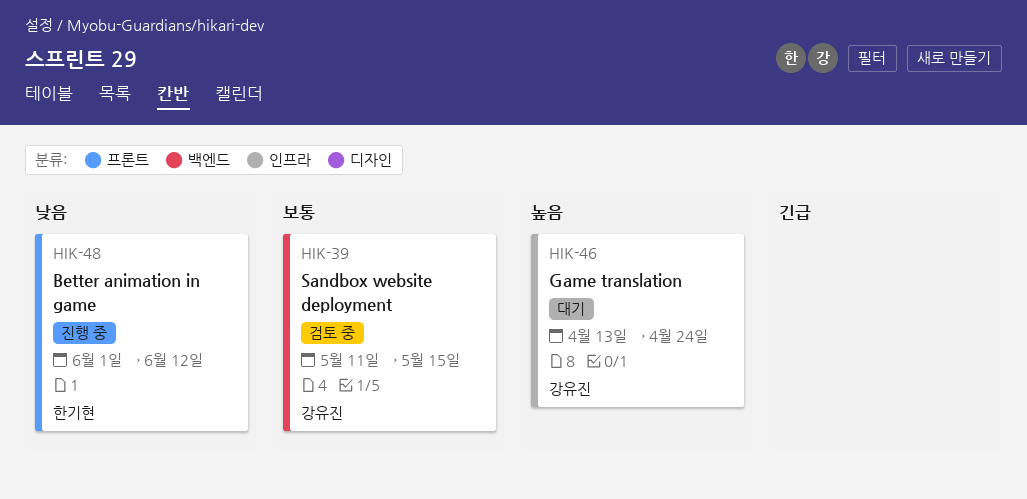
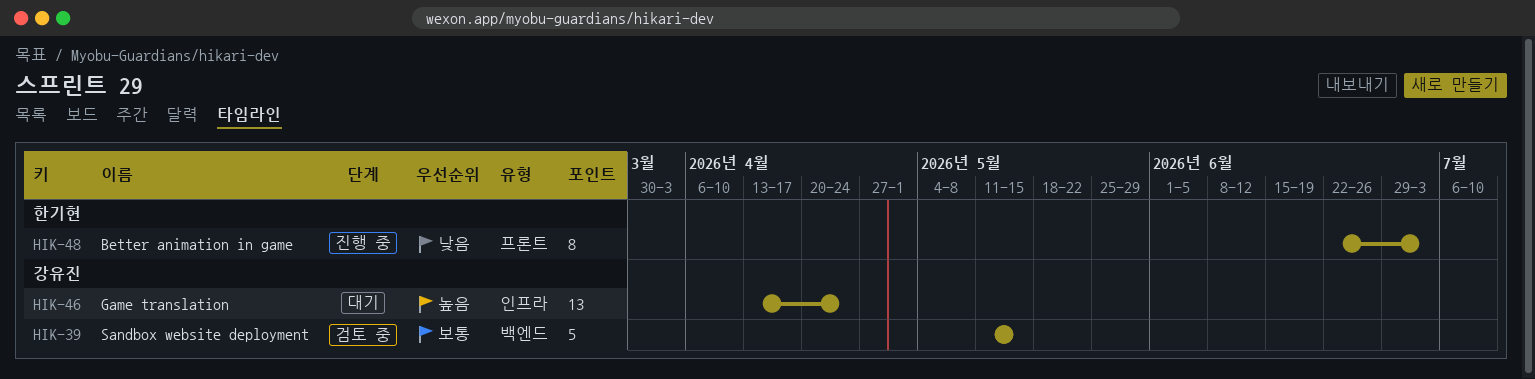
HIK-48, start: Jun 1 -> Jun 22
HIK-48, due: Jun 12 -> Jul 3

